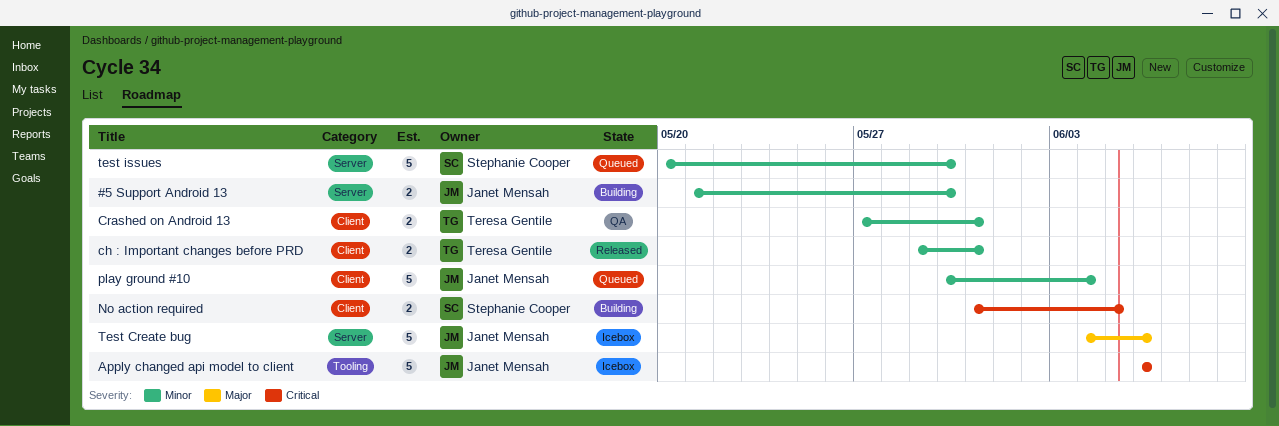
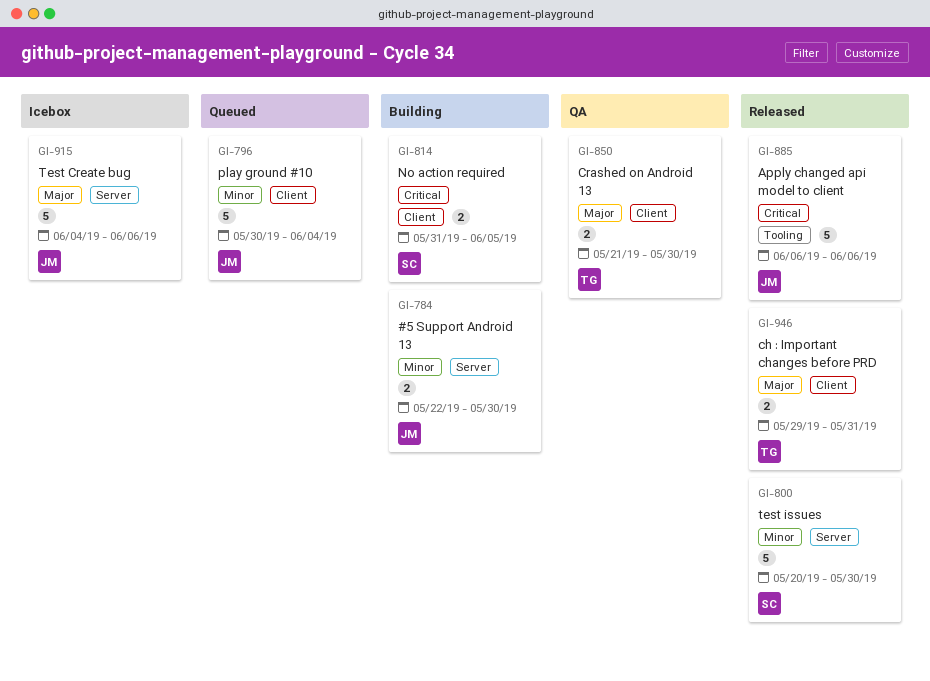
#5 Support Android 13, start: May 21 -> May 22
Apply changed api model to client, status: Icebox -> Released
ch : Important changes before PRD, priority: Minor -> Major
Crashed on Android 13, priority: Minor -> Major
Crashed on Android 13, start: May 27 -> May 21
Crashed on Android 13, due: May 31 -> May 30
test issues, status: Queued -> Released

